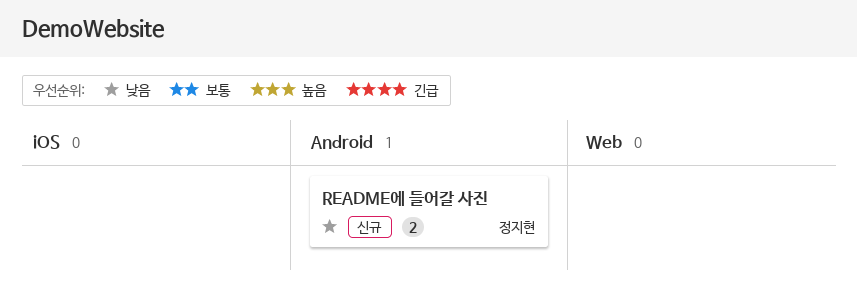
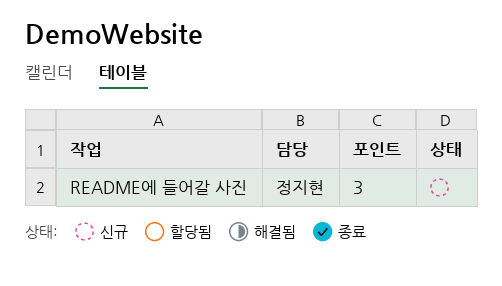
README에 들어갈 사진, estimate: 2 -> 3

